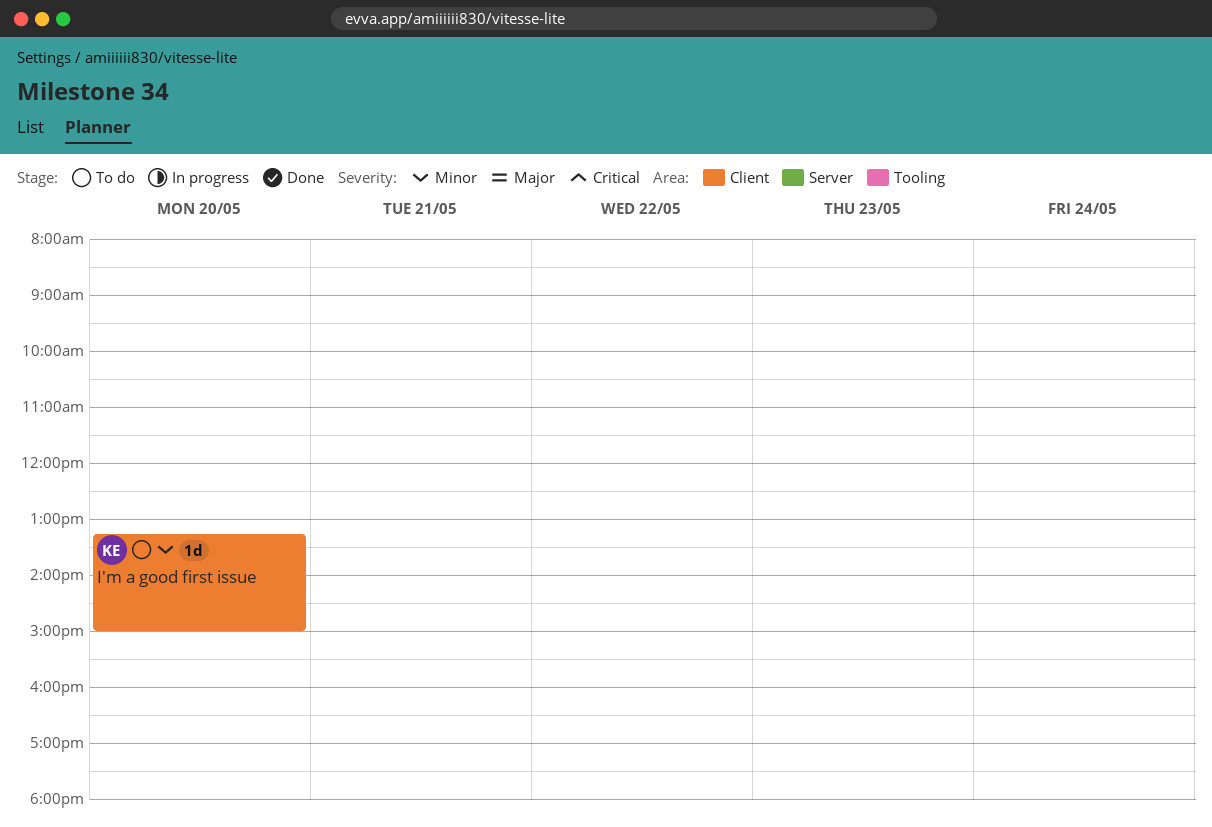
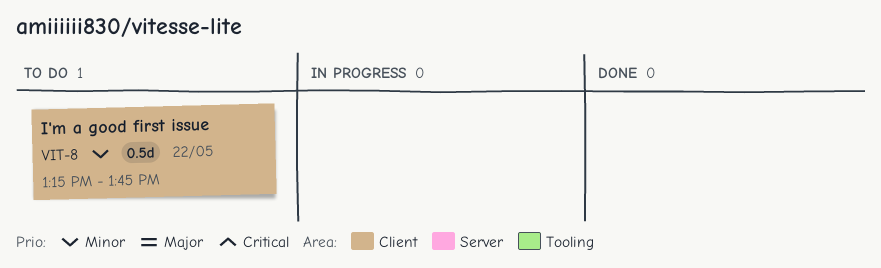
I'm a good first issue, estimate: 1d -> 0.5d
I'm a good first issue, day: May 20 -> May 22
I'm a good first issue, ends: 15:00 -> 13:45

